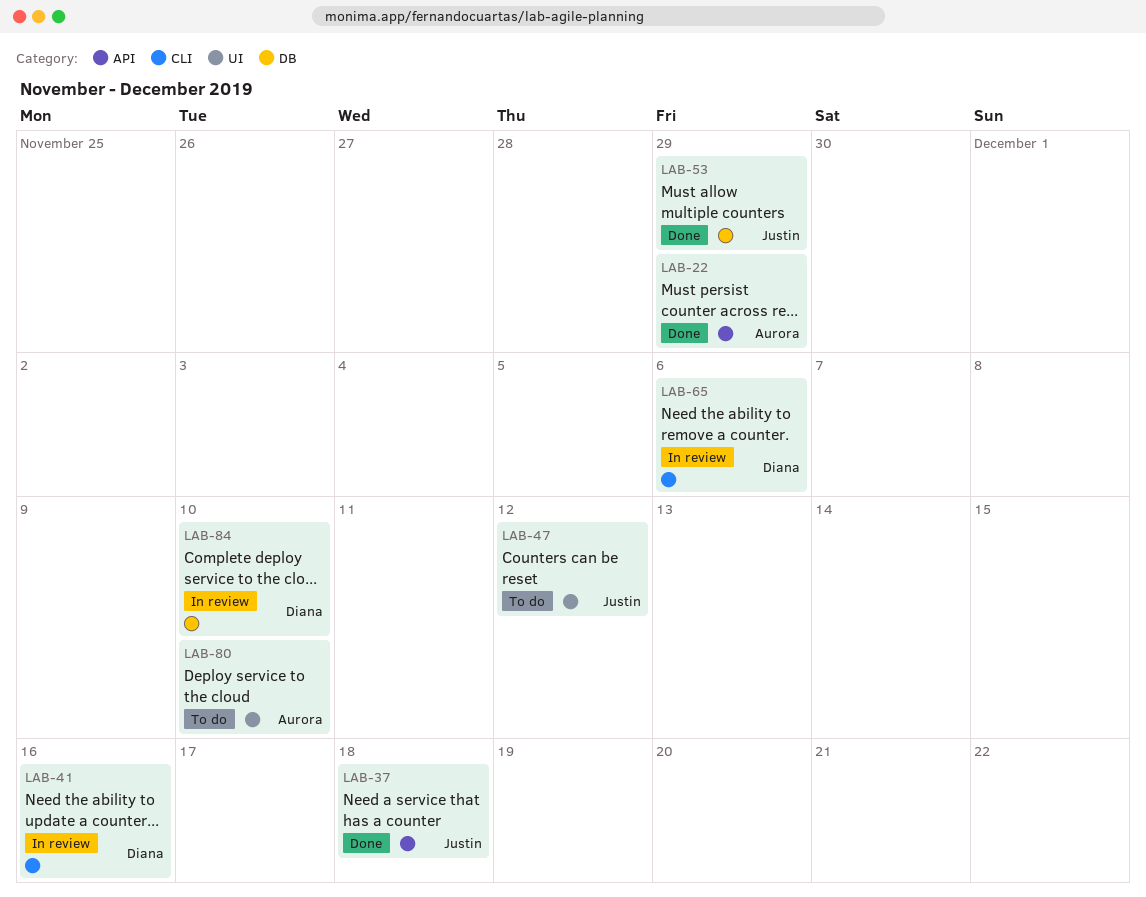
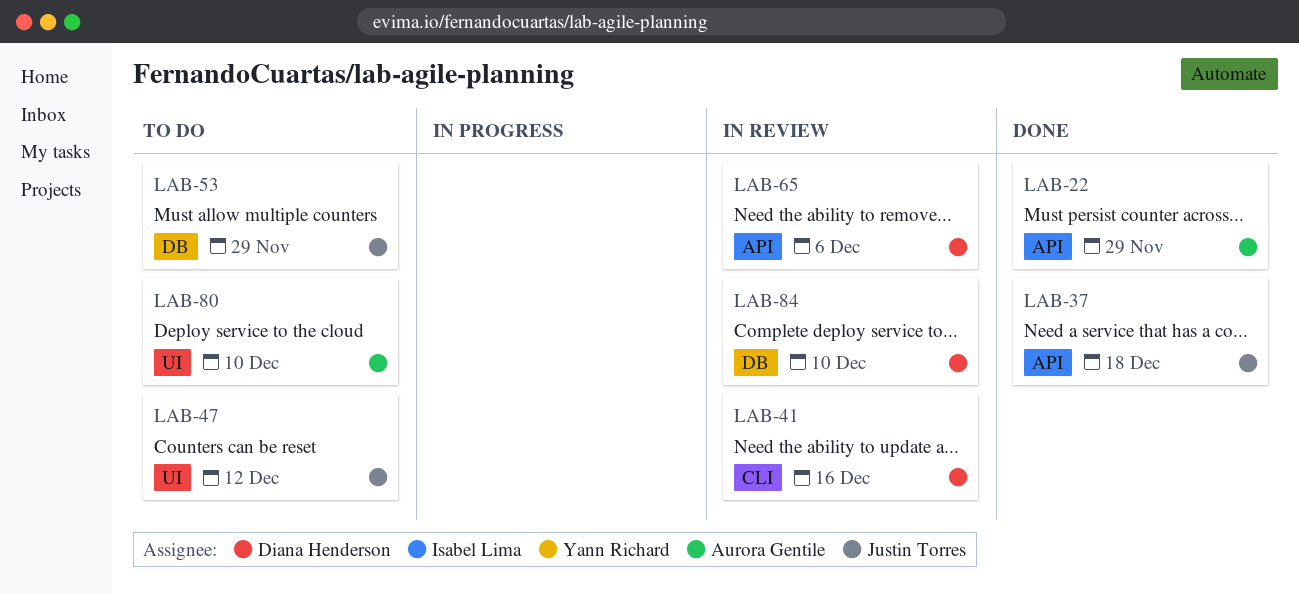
LAB-53, status: Done -> To do
LAB-65, label: CLI -> API

